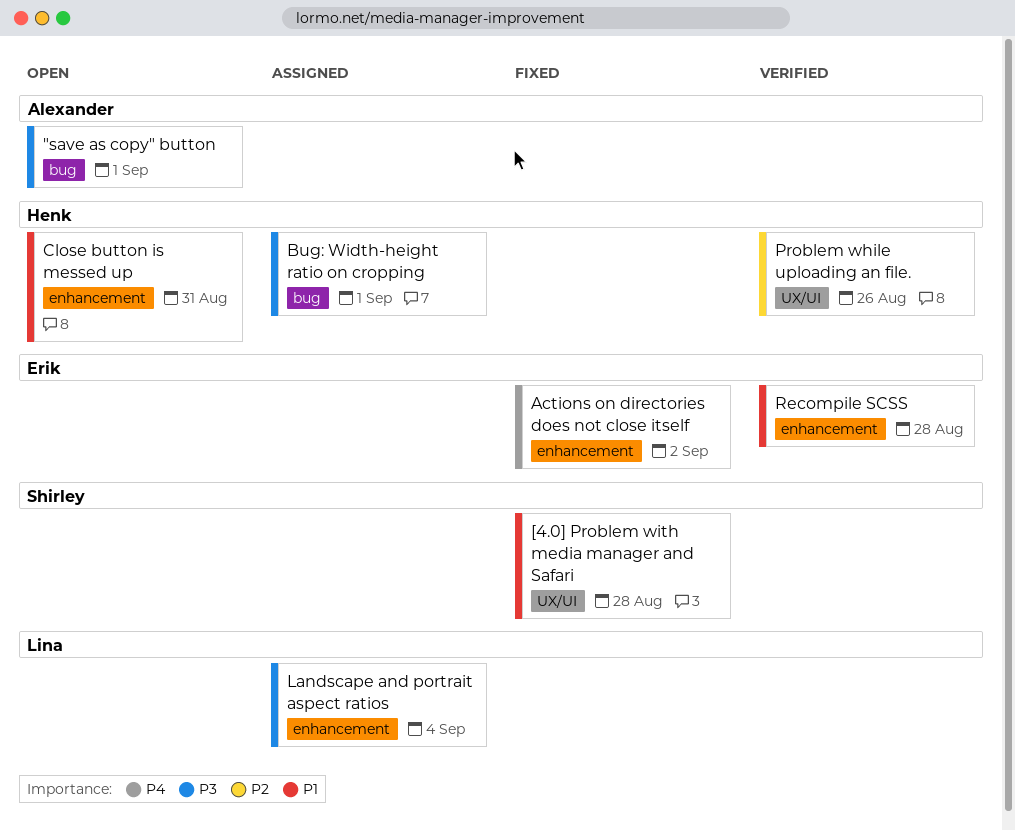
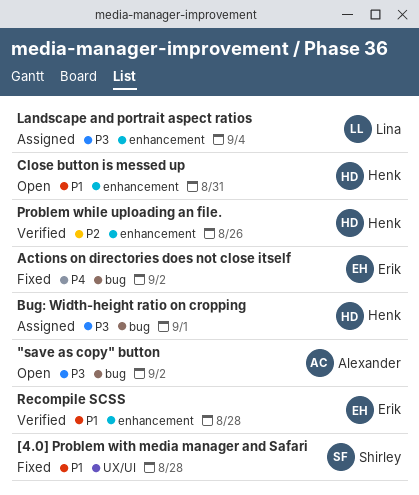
"save as copy" button, due: Sep 1 -> Sep 2
Actions on directories does not close itself, label: enhancement -> bug
Problem while uploading an file., label: UX/UI -> enhancement

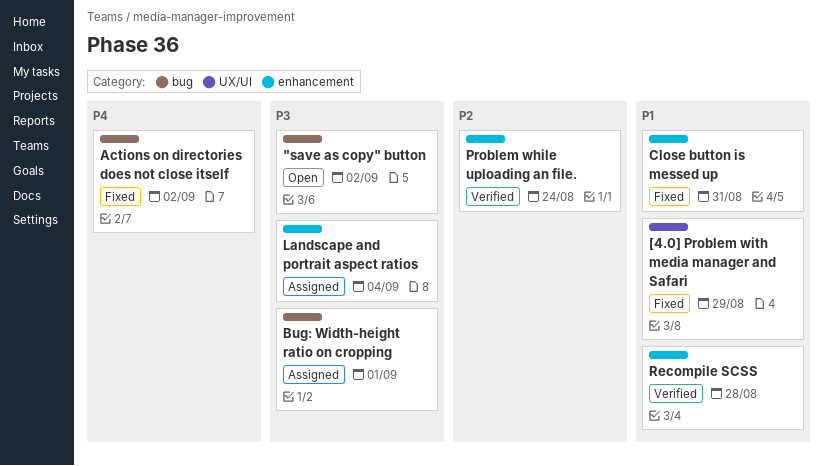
[4.0] Problem with media manager and Safari, due: Aug 28 -> Aug 29
Close button is messed up, status: Open -> Fixed
Problem while uploading an file., due: Aug 26 -> Aug 24

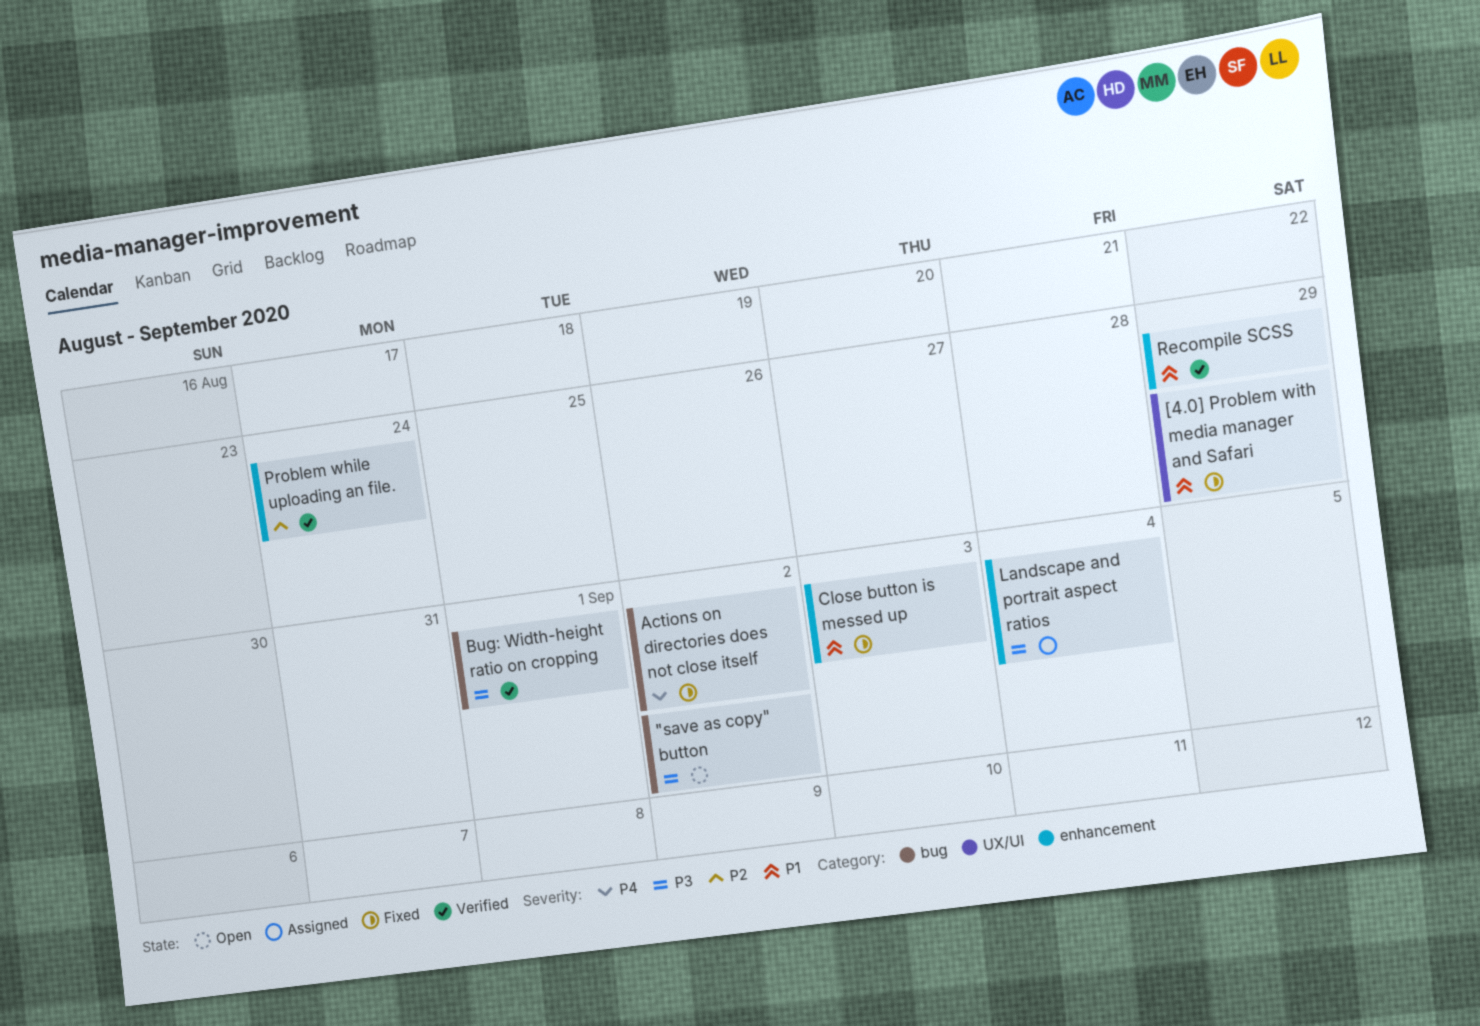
Bug: Width-height ratio on cropping, status: Assigned -> Verified
Close button is messed up, due: Aug 31 -> Sep 3
Recompile SCSS, due: Aug 28 -> Aug 29

